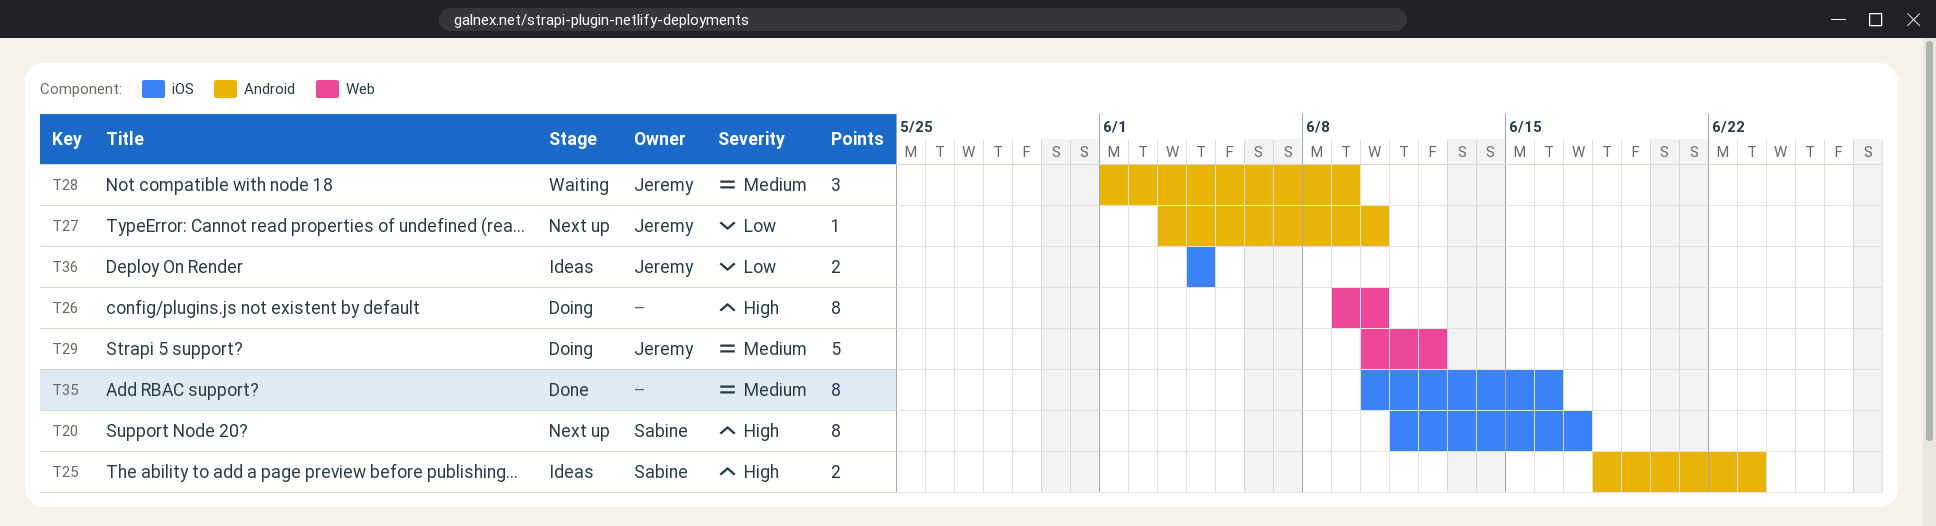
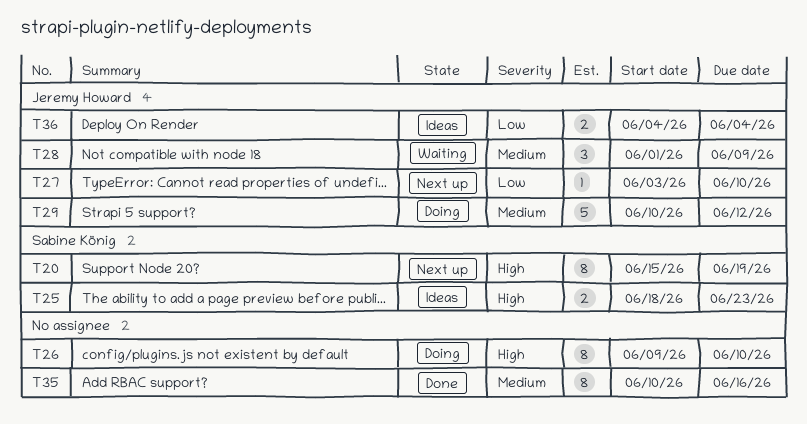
T20, start: Jun 11 -> Jun 15
T20, due: Jun 17 -> Jun 19

